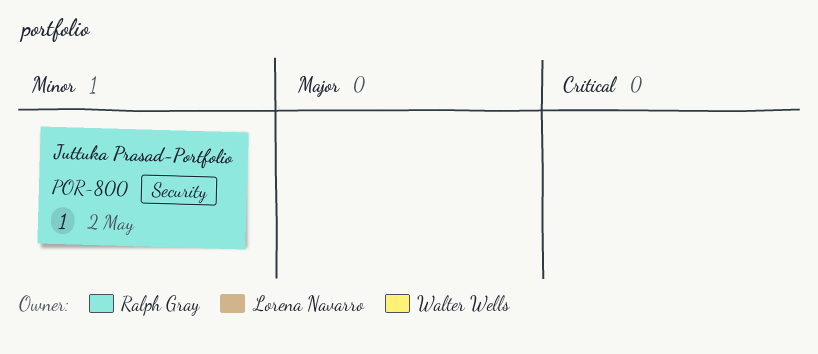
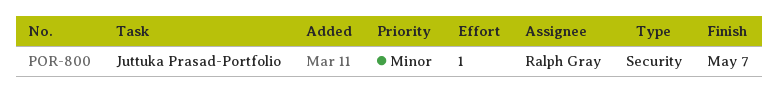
POR-800, due: May 2 -> May 7

